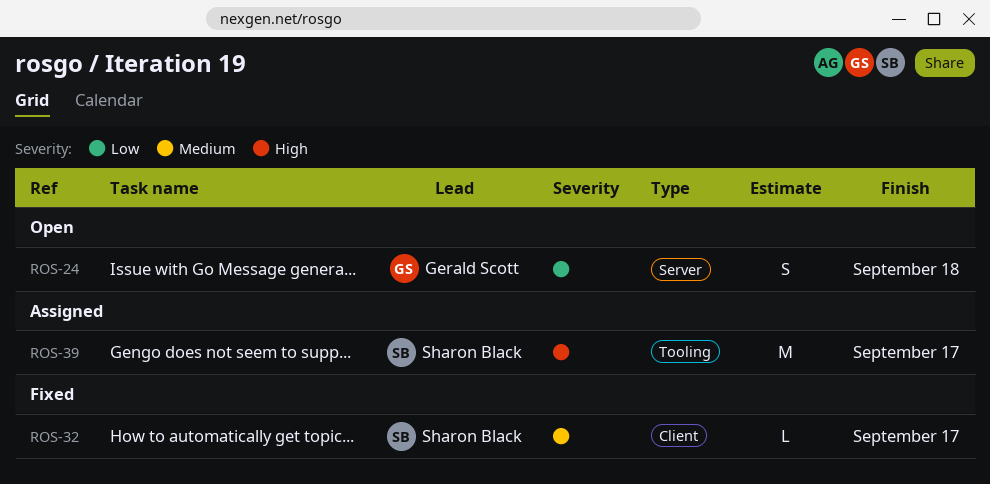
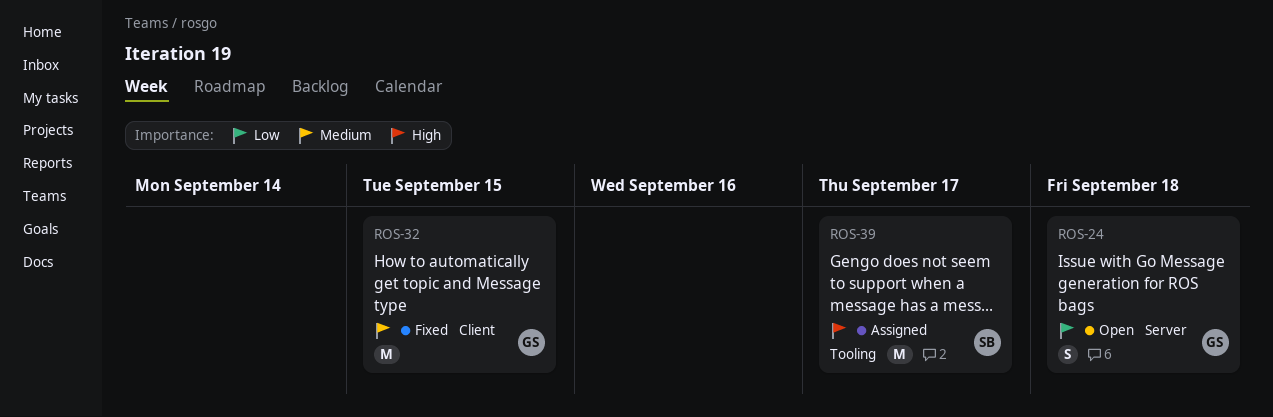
ROS-32, owner: Sharon Black -> Gerald Scott
ROS-32, estimate: L -> M
ROS-32, due: Sep 17 -> Sep 15

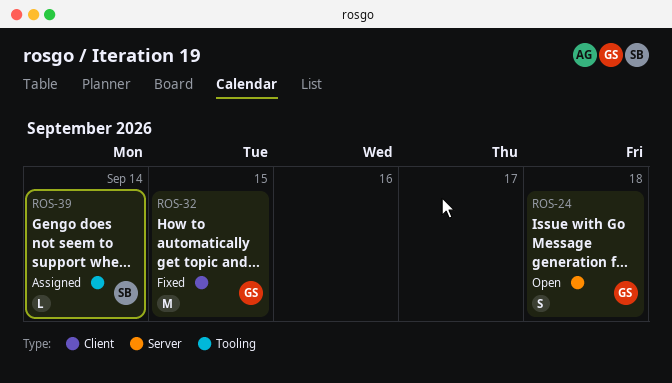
ROS-39, estimate: M -> L
ROS-39, due: Sep 17 -> Sep 14

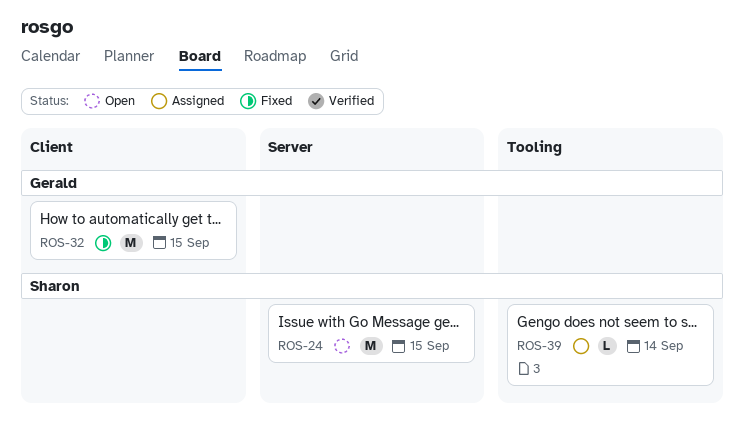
ROS-24, owner: Gerald -> Sharon
ROS-24, estimate: S -> M
ROS-24, due: Sep 18 -> Sep 15

